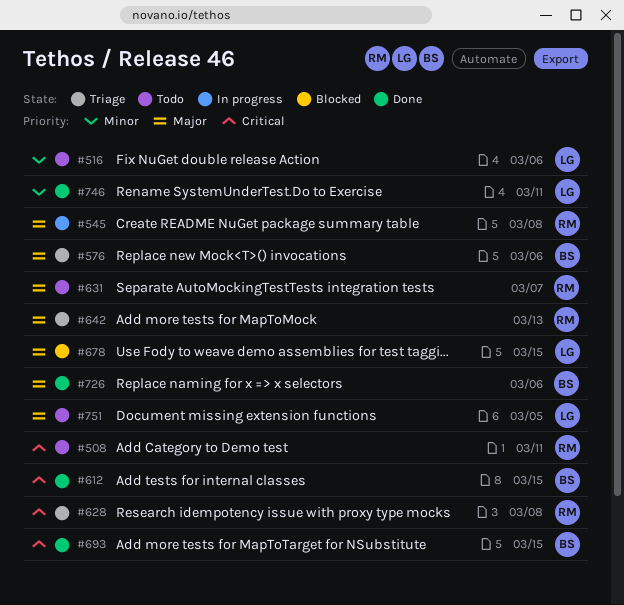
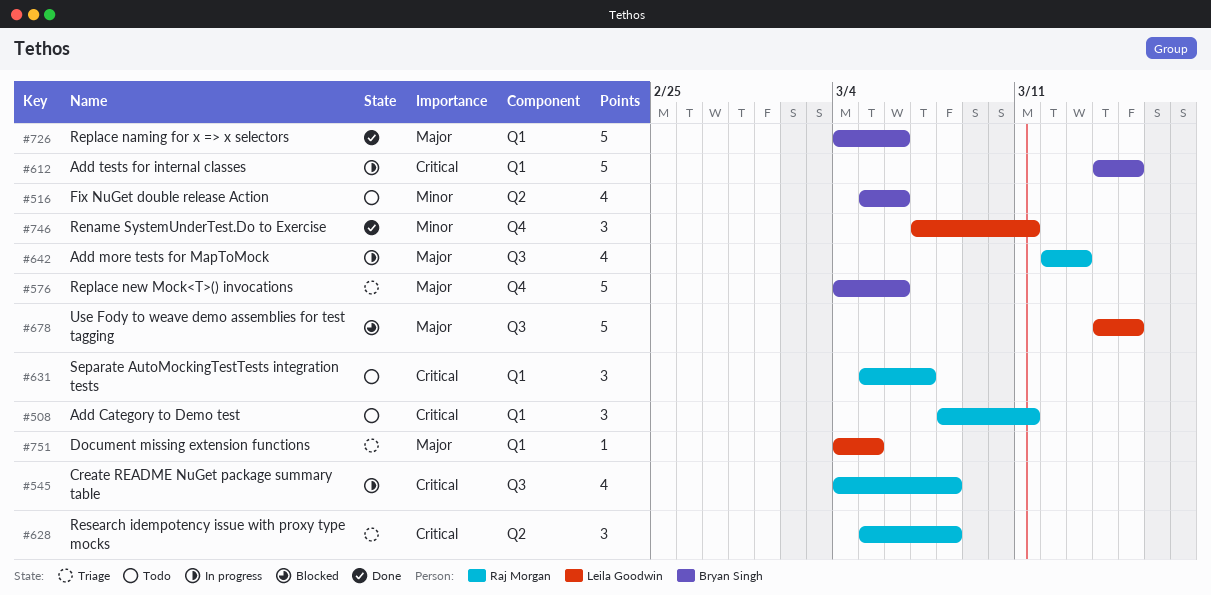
#516, owner: Leila Goodwin -> Bryan Singh
#545, priority: Major -> Critical
#612, status: Done -> In progress
#631, priority: Major -> Critical
#642, status: Triage -> In progress
#693: present -> none
#751, status: Todo -> Triage

